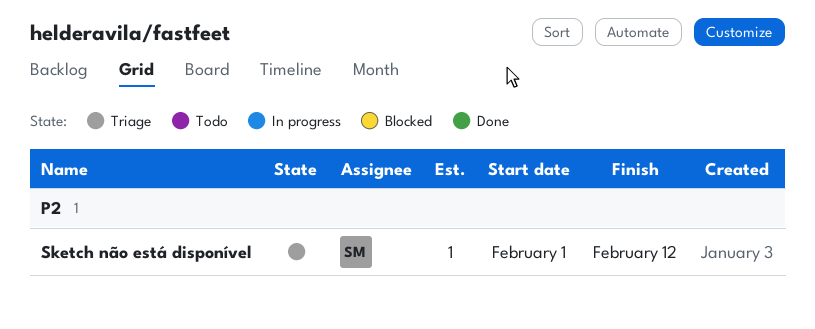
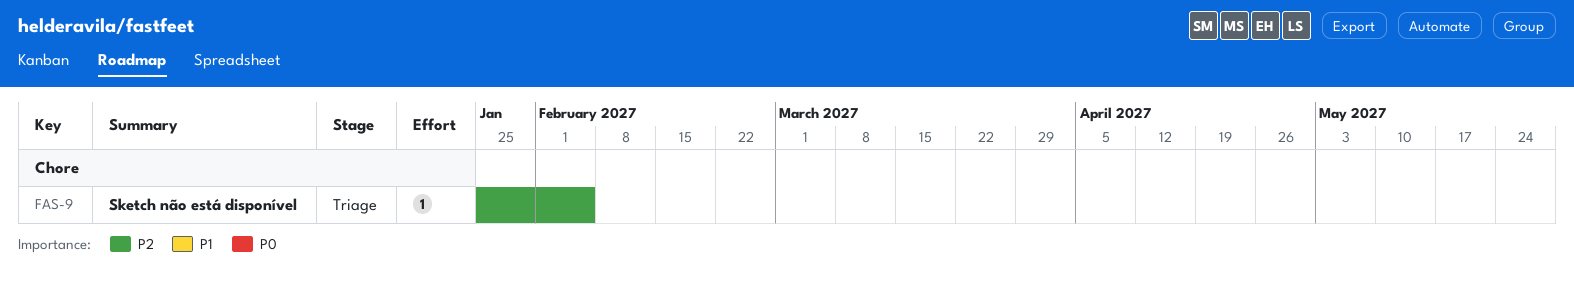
Sketch não está disponível, start: Feb 1 -> Jan 25
Sketch não está disponível, due: Feb 12 -> Feb 5

